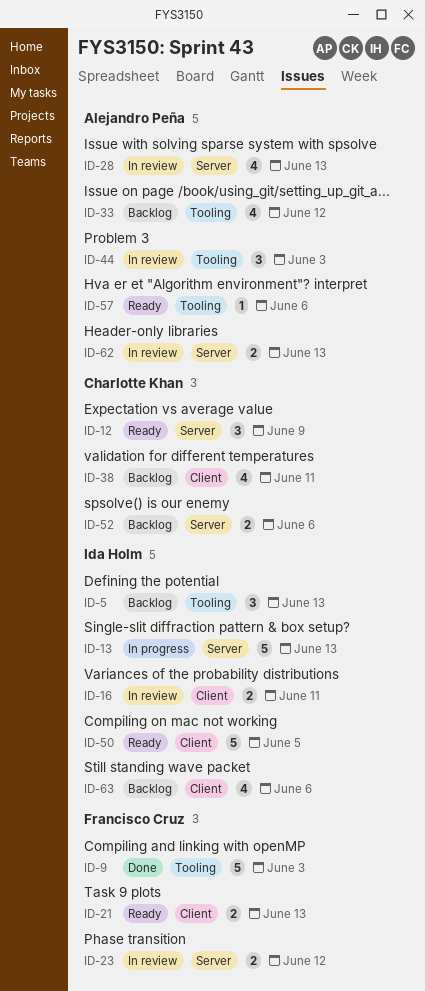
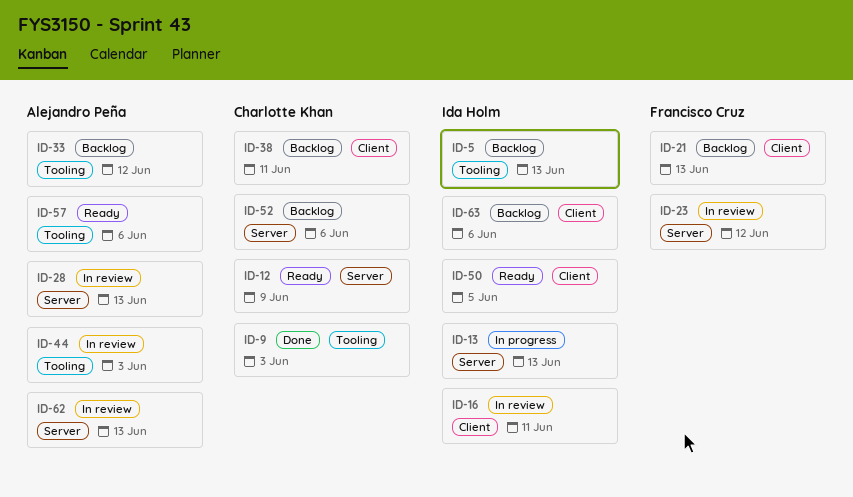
ID-9, owner: Francisco Cruz -> Charlotte Khan
ID-21, status: Ready -> Backlog

